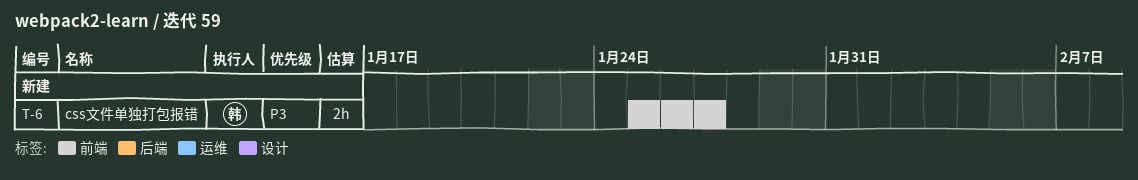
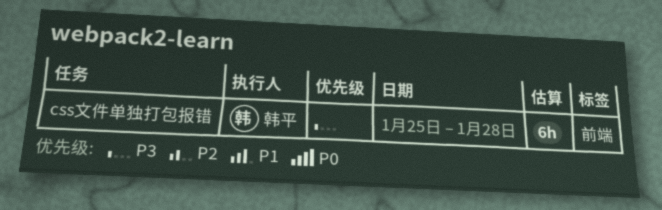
css文件单独打包报错, estimate: 2h -> 6h
css文件单独打包报错, due: Jan 27 -> Jan 28

